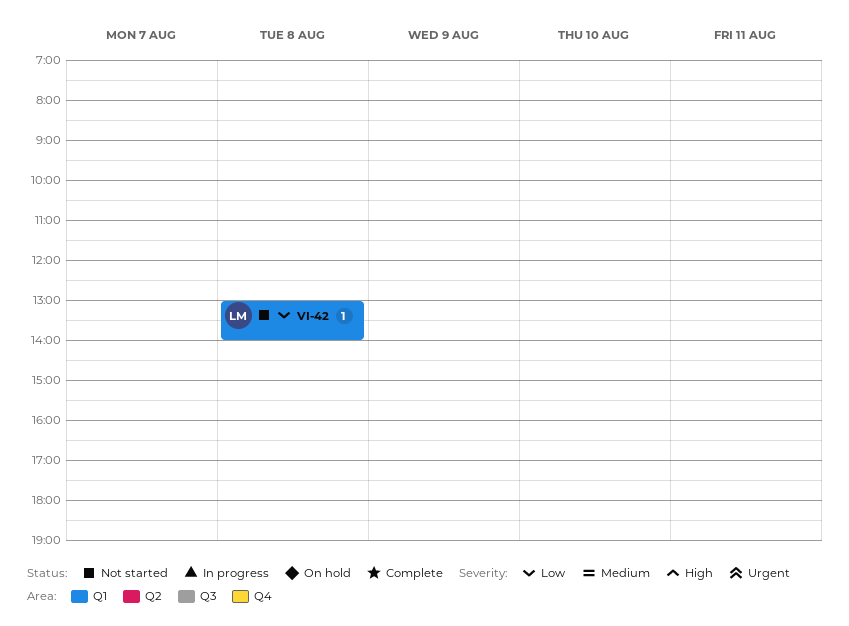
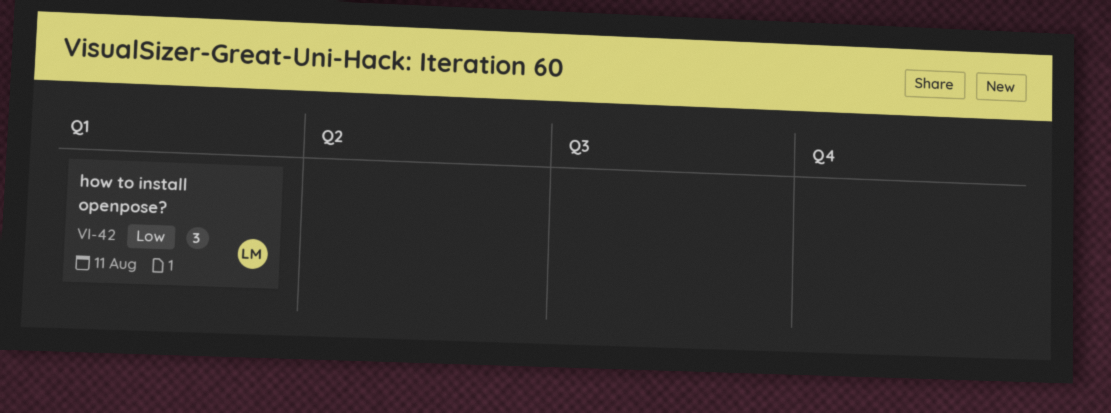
VI-42, estimate: 1 -> 3
VI-42, day: Aug 8 -> Aug 11

